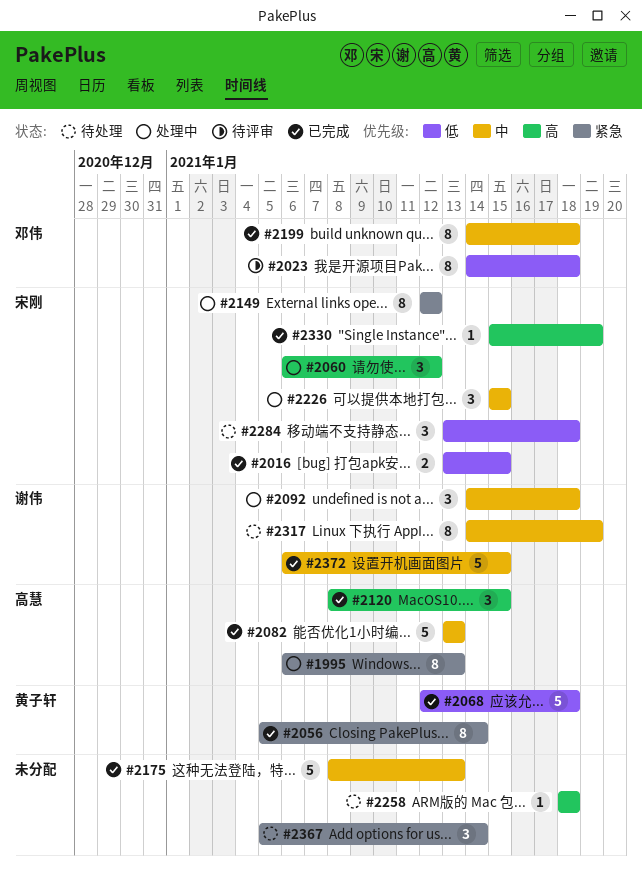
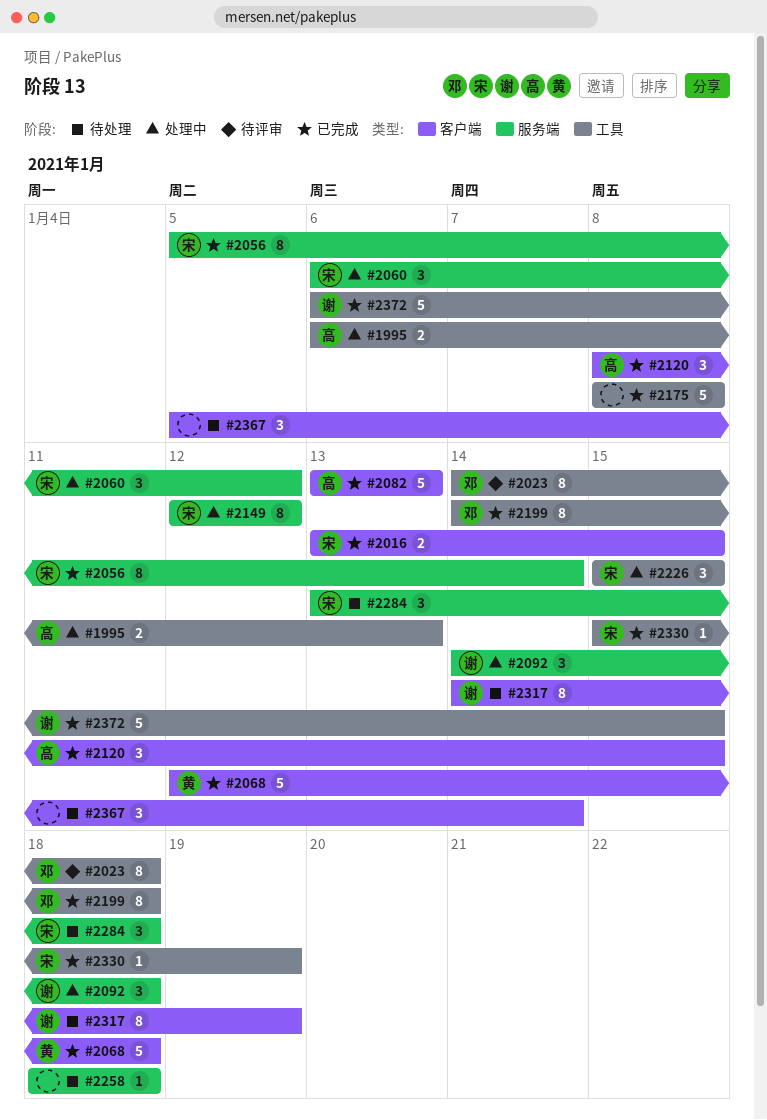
#1995, estimate: 8 -> 2
#2056, owner: 黄子轩 -> 宋刚
#2175, due: Jan 13 -> Jan 8

